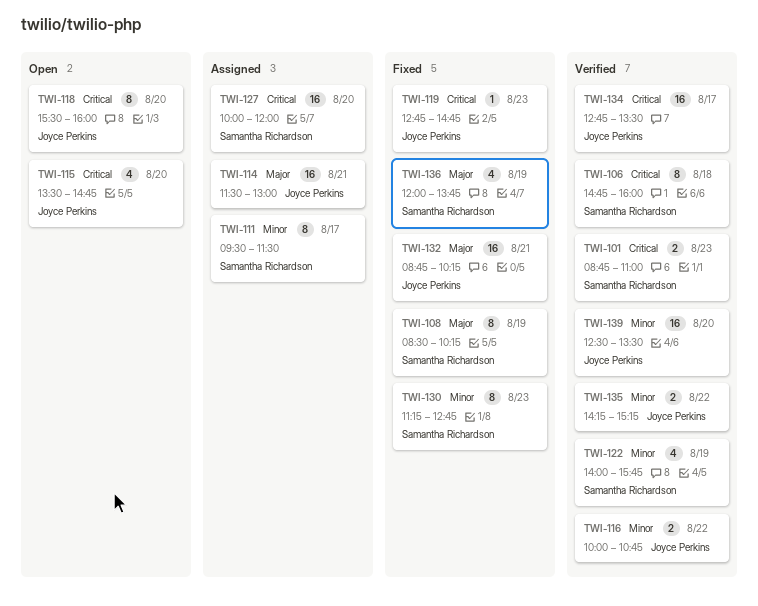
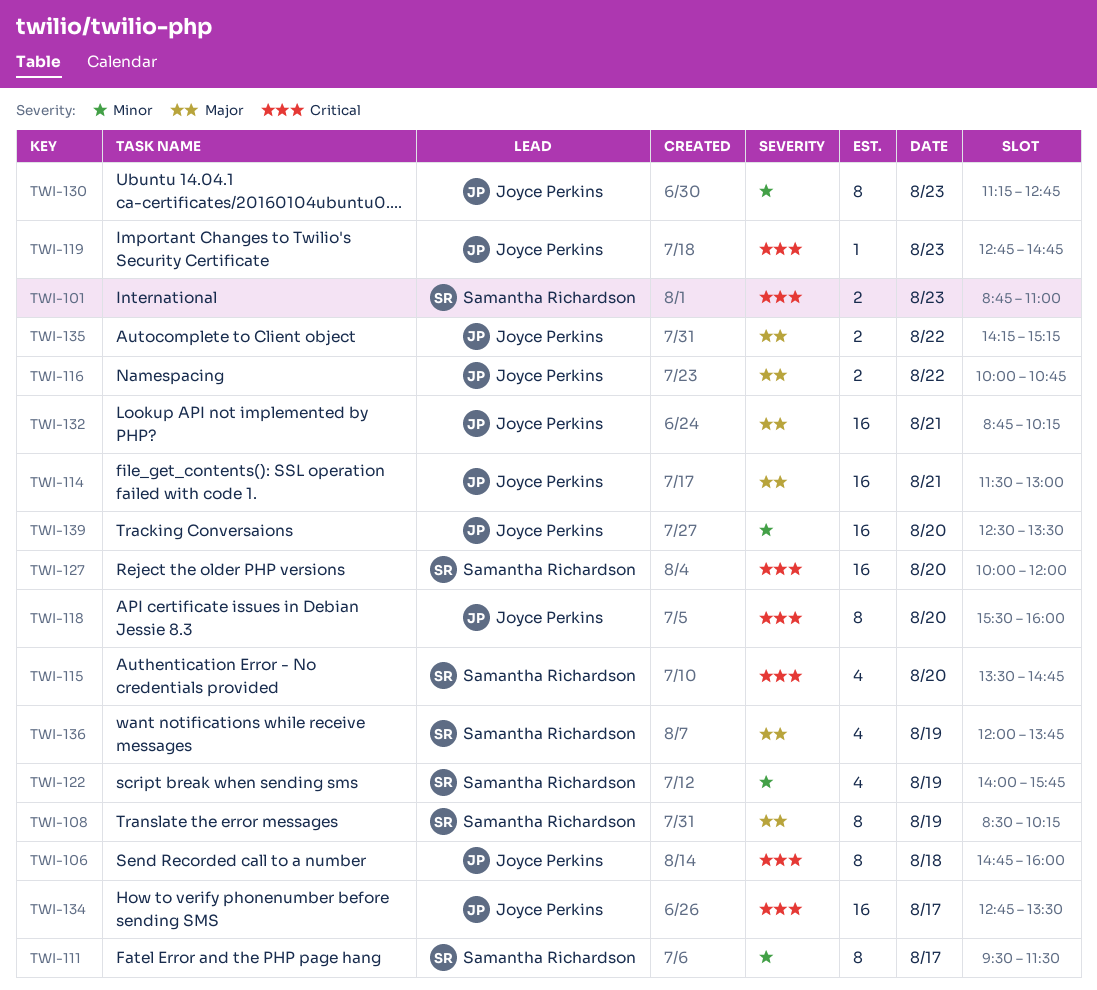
TWI-106, owner: Samantha Richardson -> Joyce Perkins
TWI-115, owner: Joyce Perkins -> Samantha Richardson
TWI-116, priority: Minor -> Major
TWI-130, owner: Samantha Richardson -> Joyce Perkins
TWI-135, priority: Minor -> Major

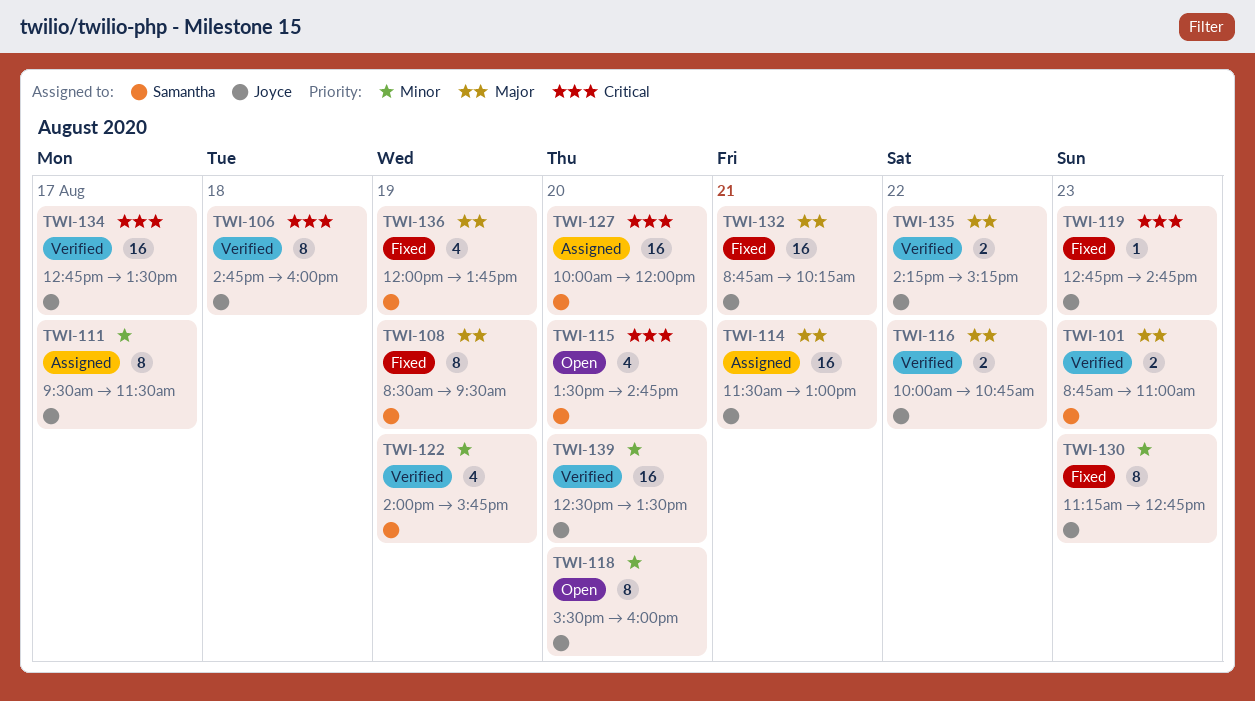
TWI-101, priority: Critical -> Major
TWI-108, ends: 10:15 -> 09:30
TWI-111, owner: Samantha Richardson -> Joyce Perkins
TWI-118, priority: Critical -> Minor

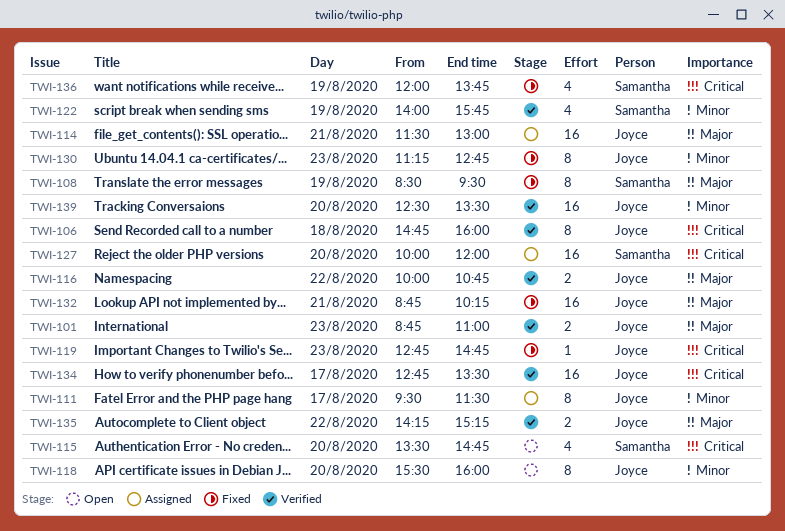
TWI-101, owner: Samantha -> Joyce
TWI-136, priority: Major -> Critical

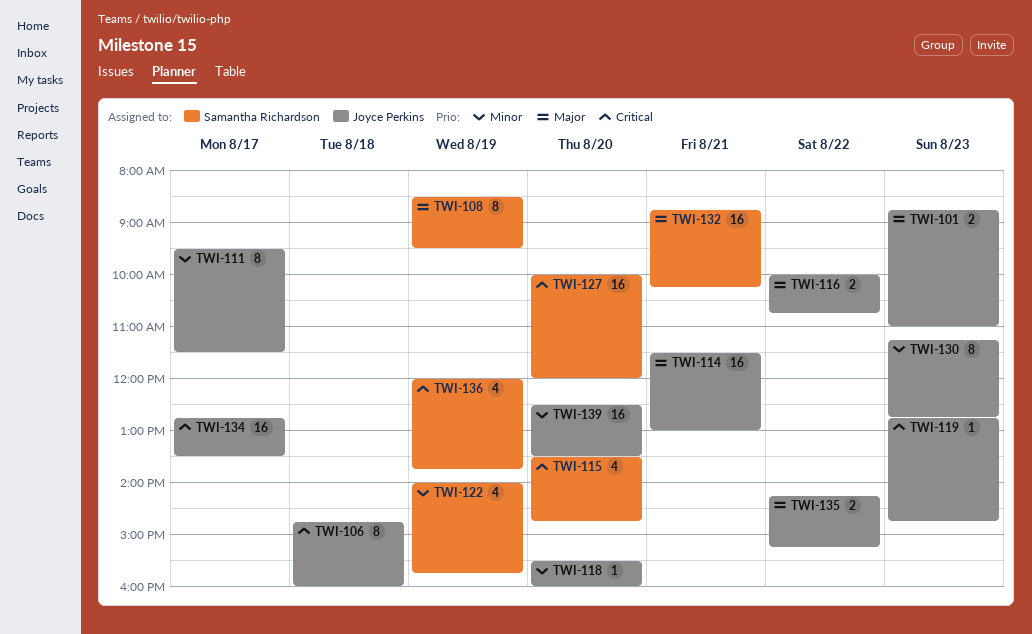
TWI-118, estimate: 8 -> 1
TWI-132, owner: Joyce Perkins -> Samantha Richardson

